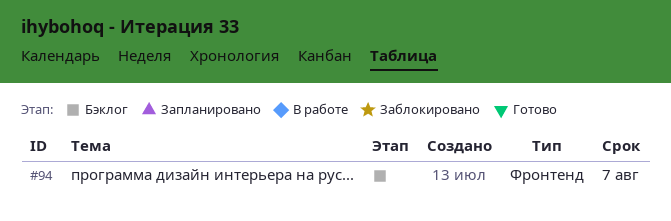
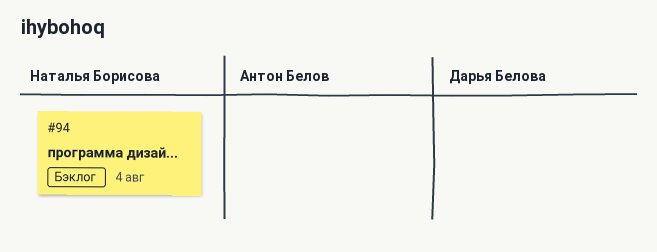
#94, due: Aug 7 -> Aug 4

